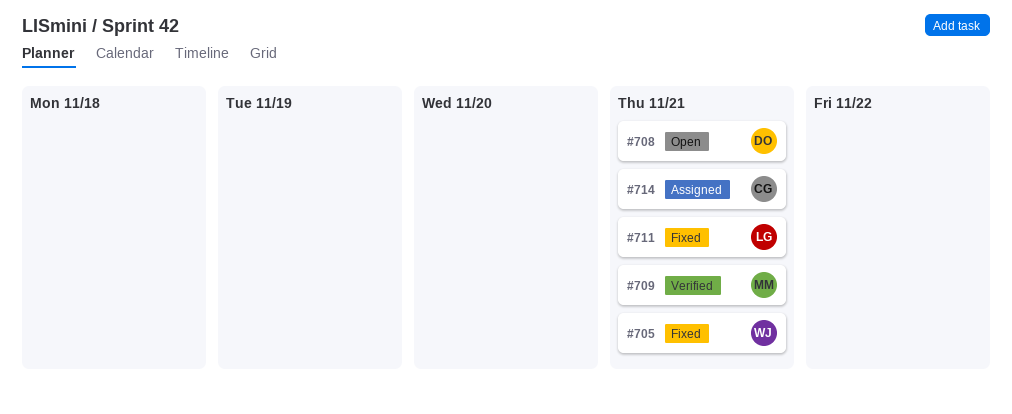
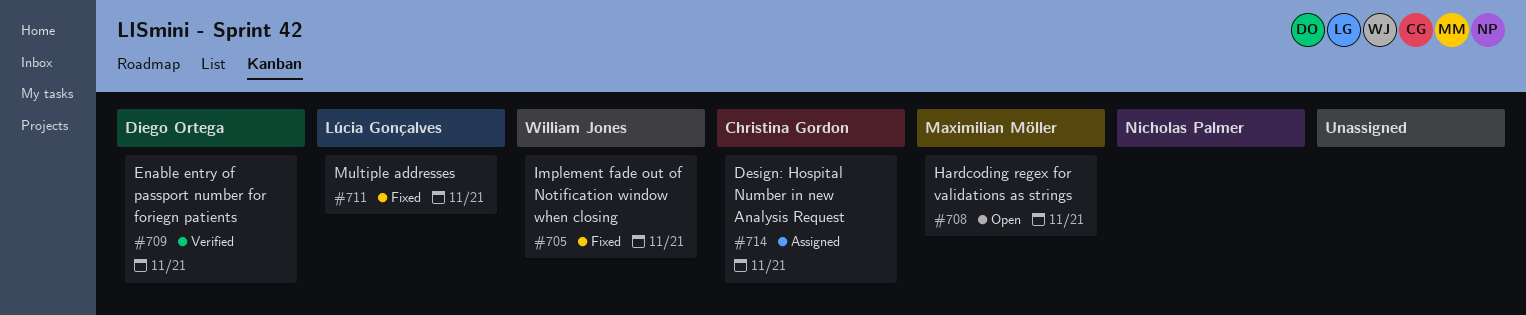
#708, owner: Diego Ortega -> Maximilian Möller
#709, owner: Maximilian Möller -> Diego Ortega

